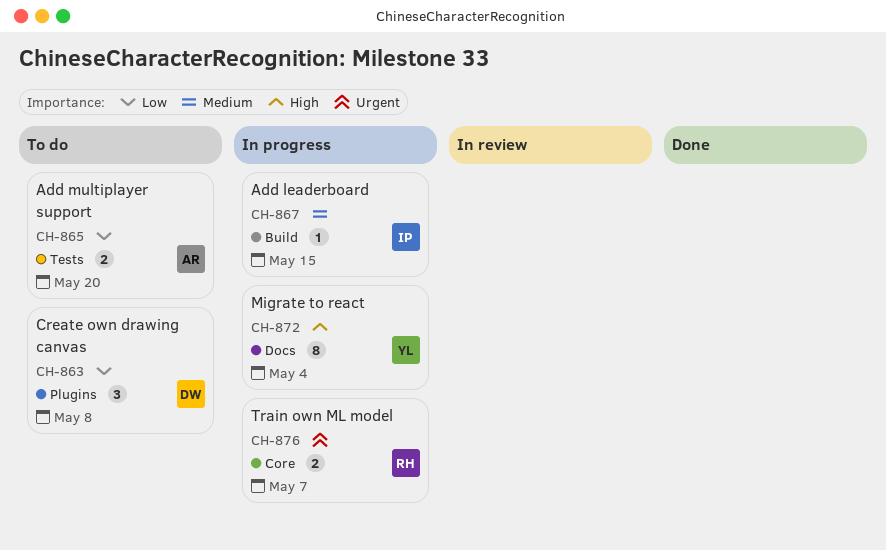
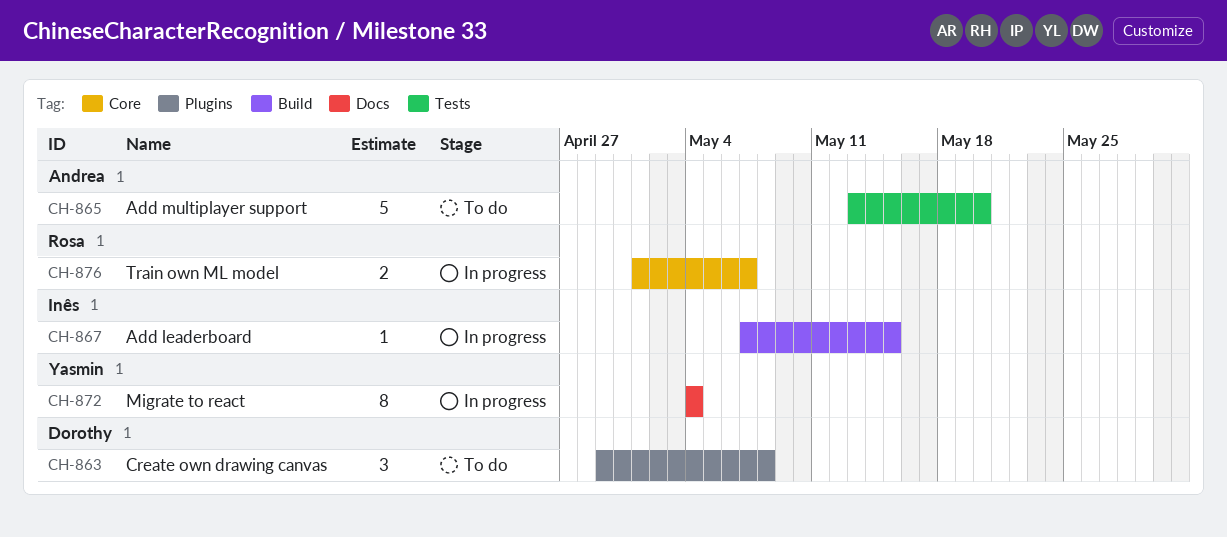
CH-865, estimate: 2 -> 5

